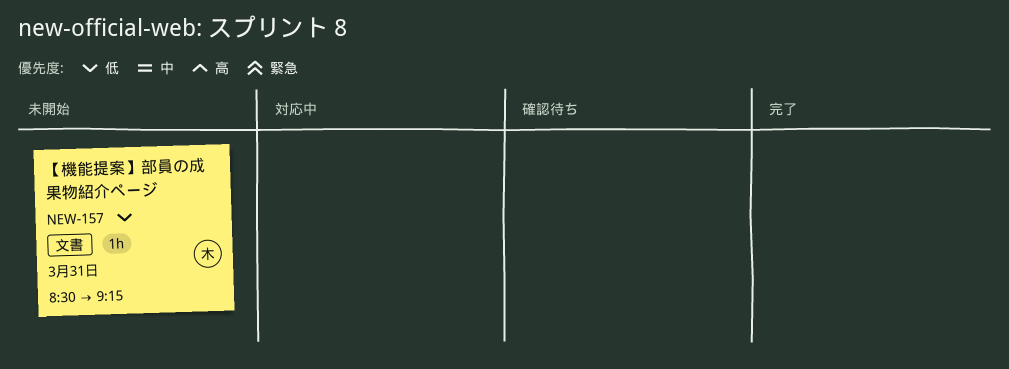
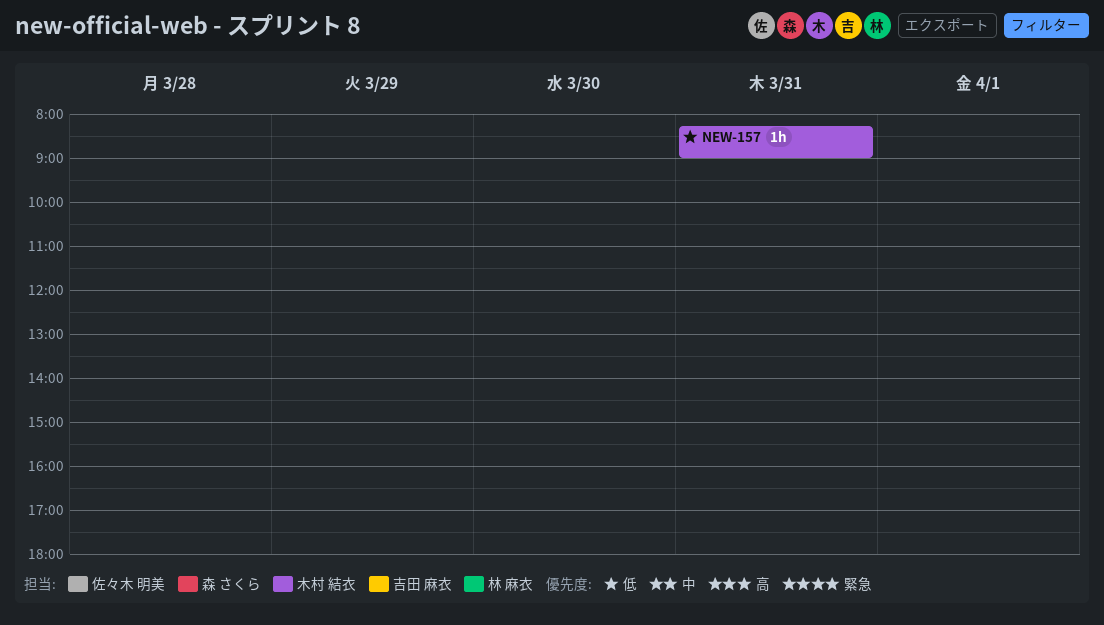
NEW-157, begins: 08:30 -> 08:15
NEW-157, ends: 09:15 -> 09:00

